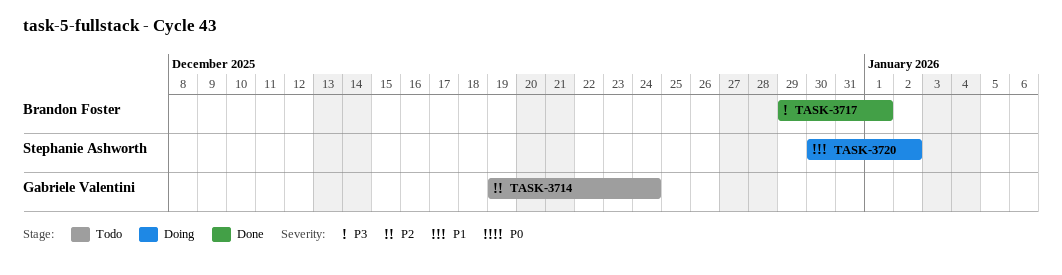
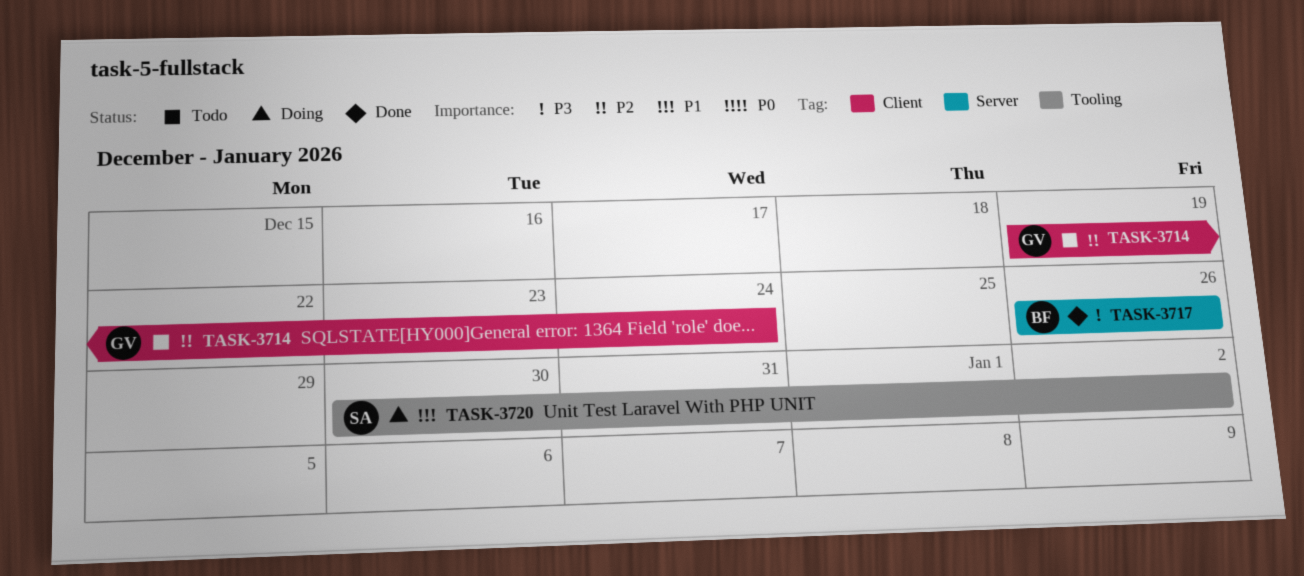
TASK-3717, start: Dec 29 -> Dec 26
TASK-3717, due: Jan 1 -> Dec 26

